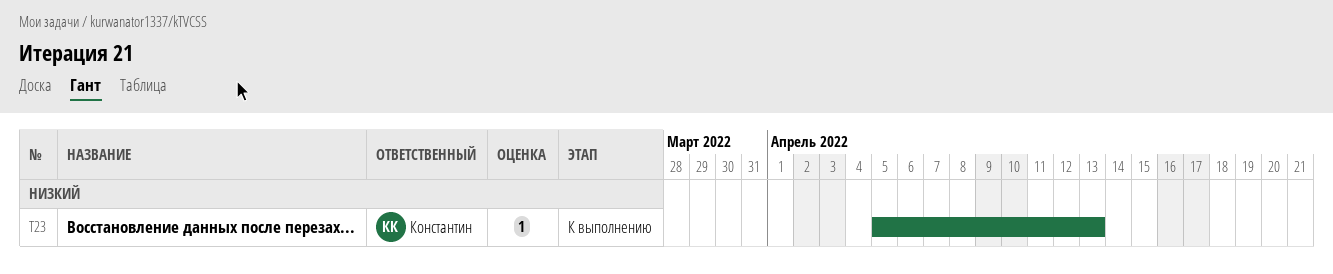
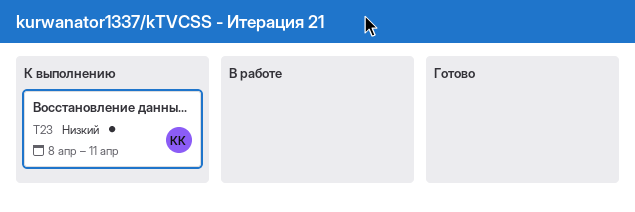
T23, start: Apr 5 -> Apr 8
T23, due: Apr 13 -> Apr 11

